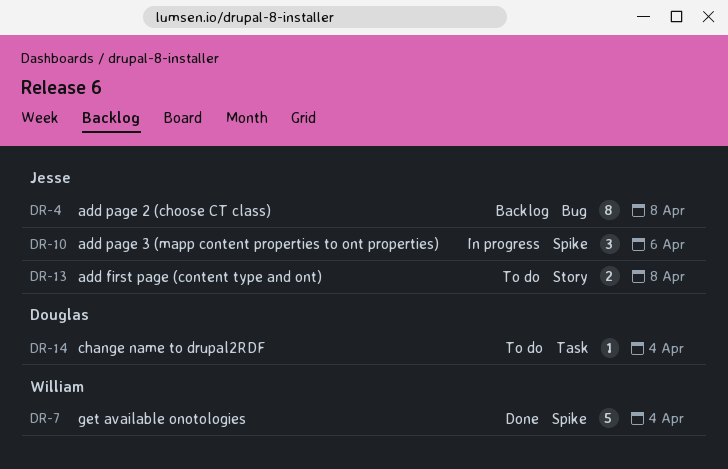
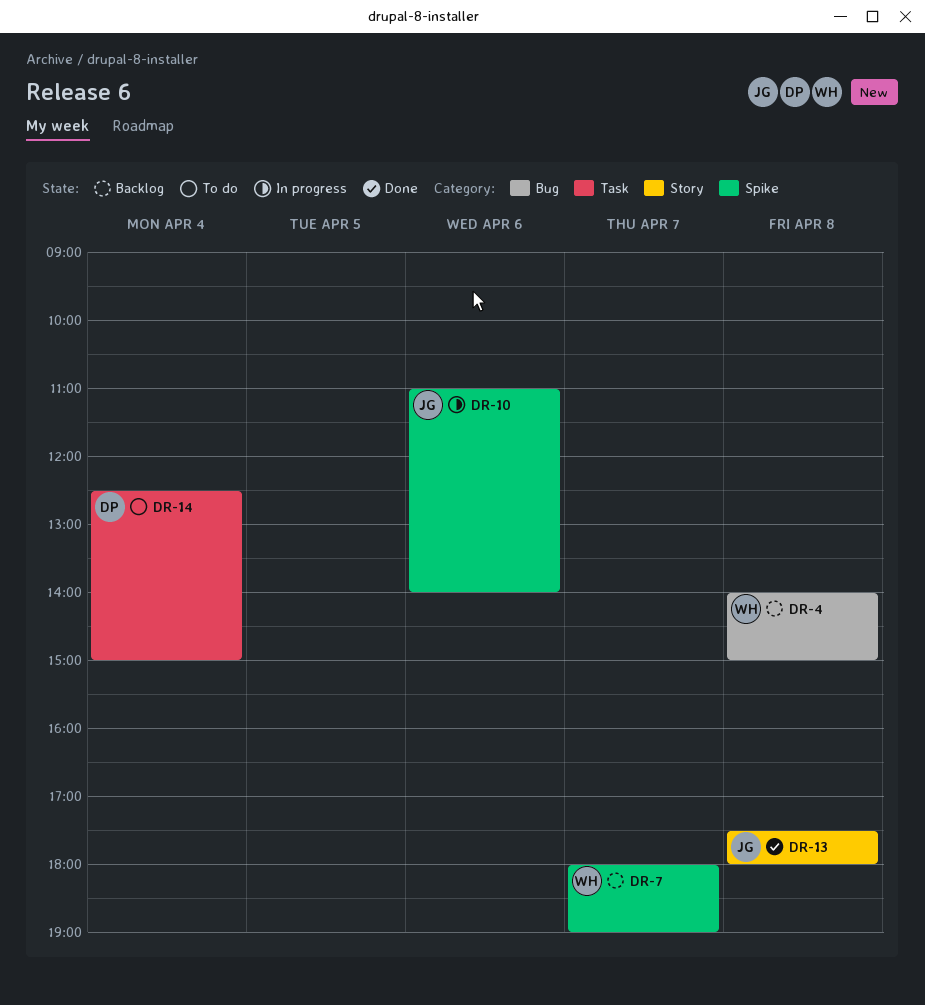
DR-4, owner: Jesse -> William
DR-7, status: Done -> Backlog
DR-7, day: Apr 4 -> Apr 7
DR-13, status: To do -> Done

